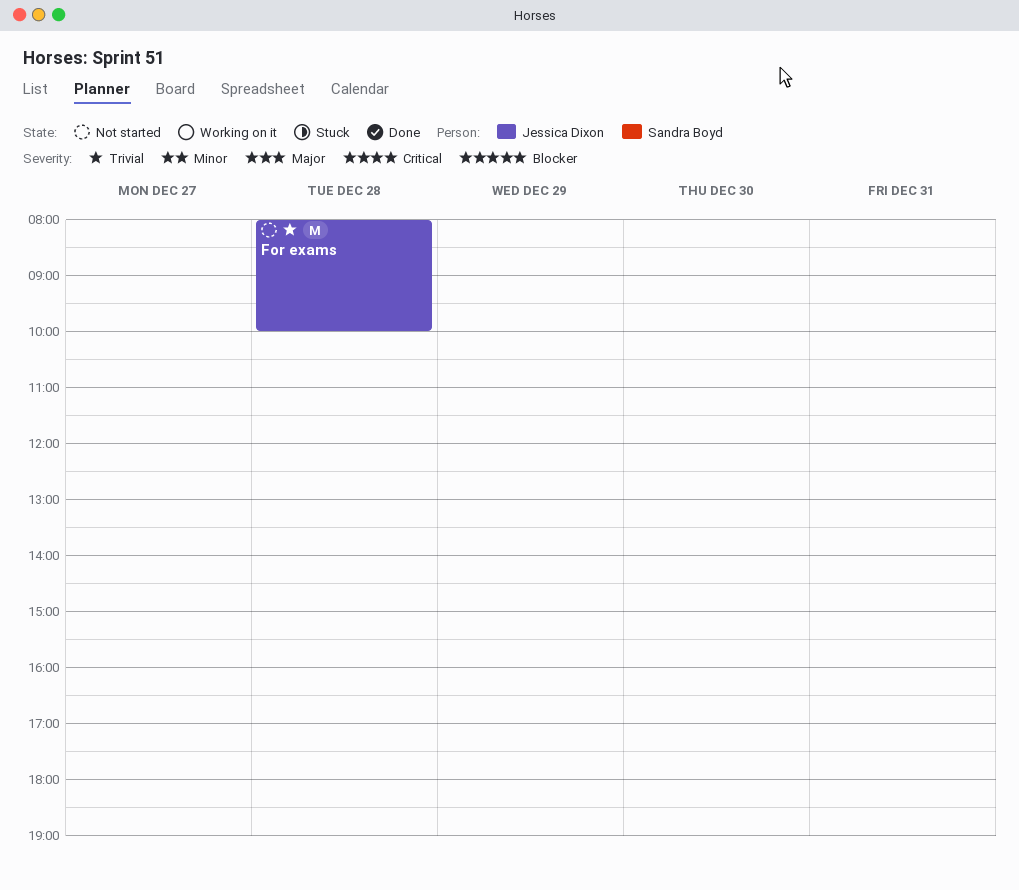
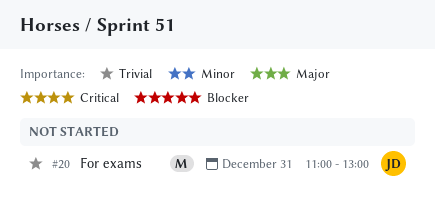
For exams, day: Dec 28 -> Dec 31
For exams, begins: 08:00 -> 11:00
For exams, ends: 10:00 -> 13:00

